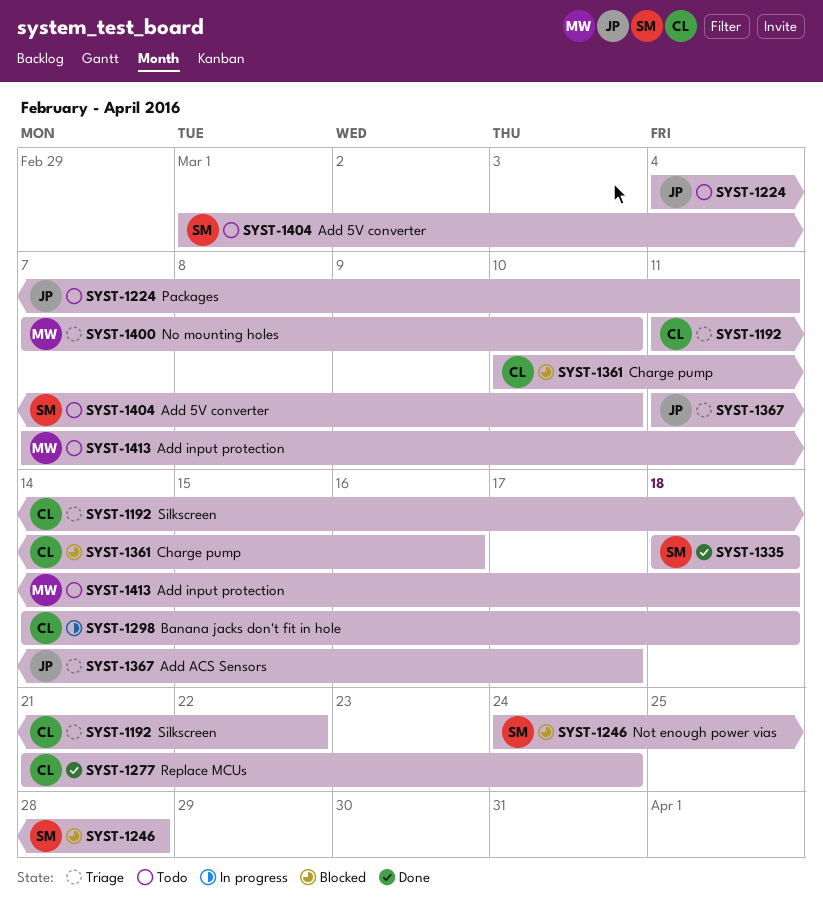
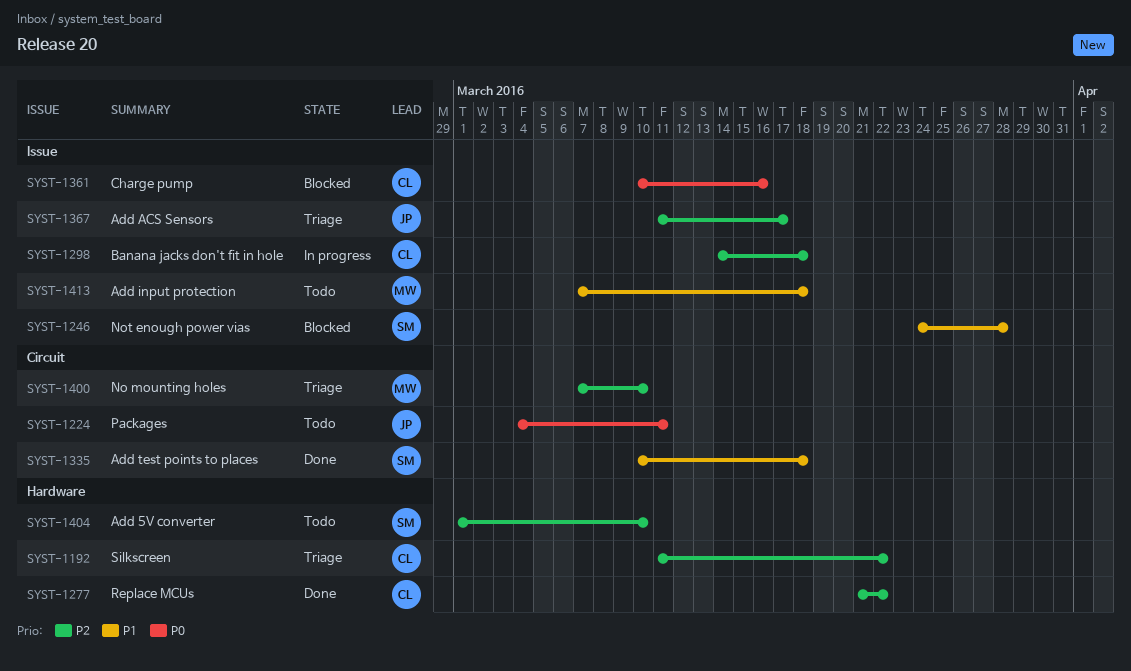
SYST-1277, due: Mar 24 -> Mar 22
SYST-1335, start: Mar 18 -> Mar 10

